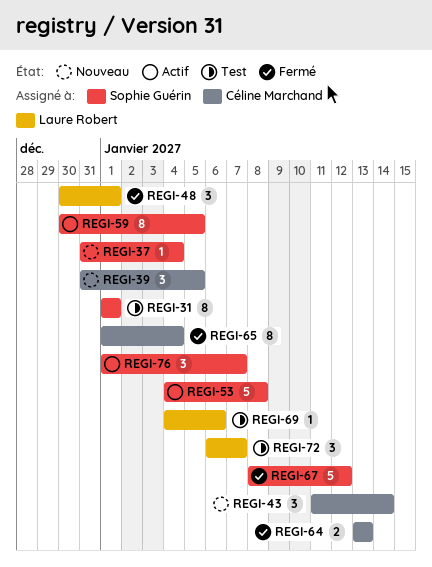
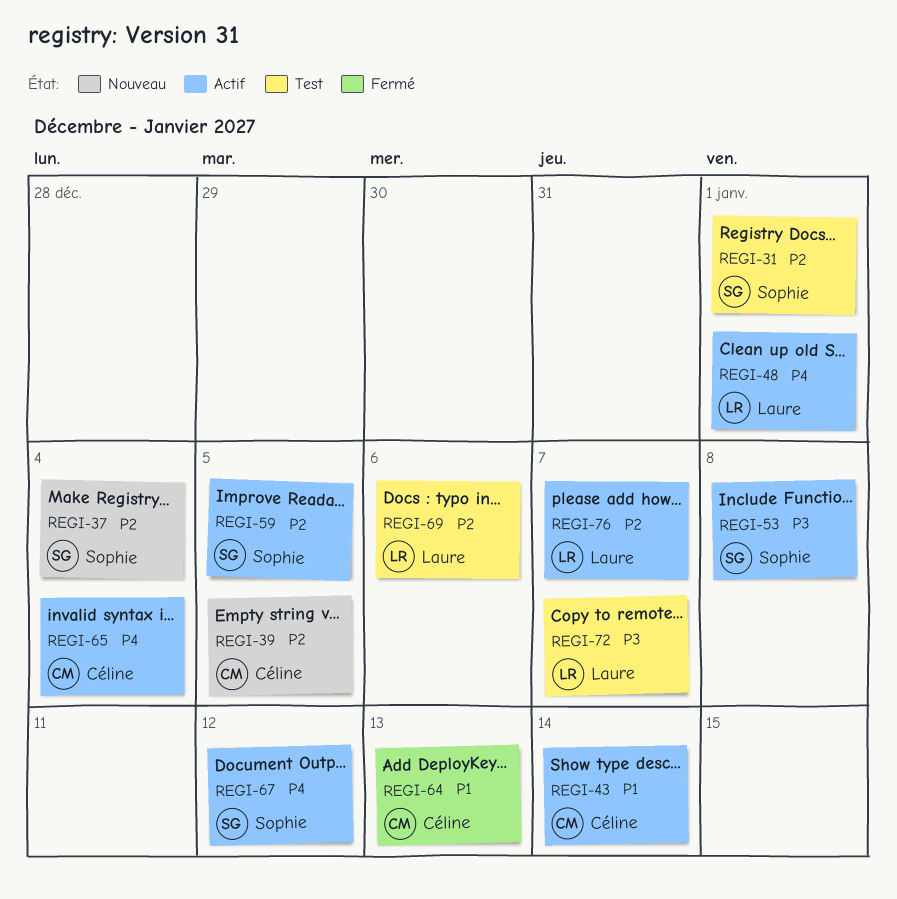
REGI-43, status: Nouveau -> Actif
REGI-48, status: Fermé -> Actif
REGI-65, status: Fermé -> Actif
REGI-67, status: Fermé -> Actif
REGI-76, owner: Sophie Guérin -> Laure Robert

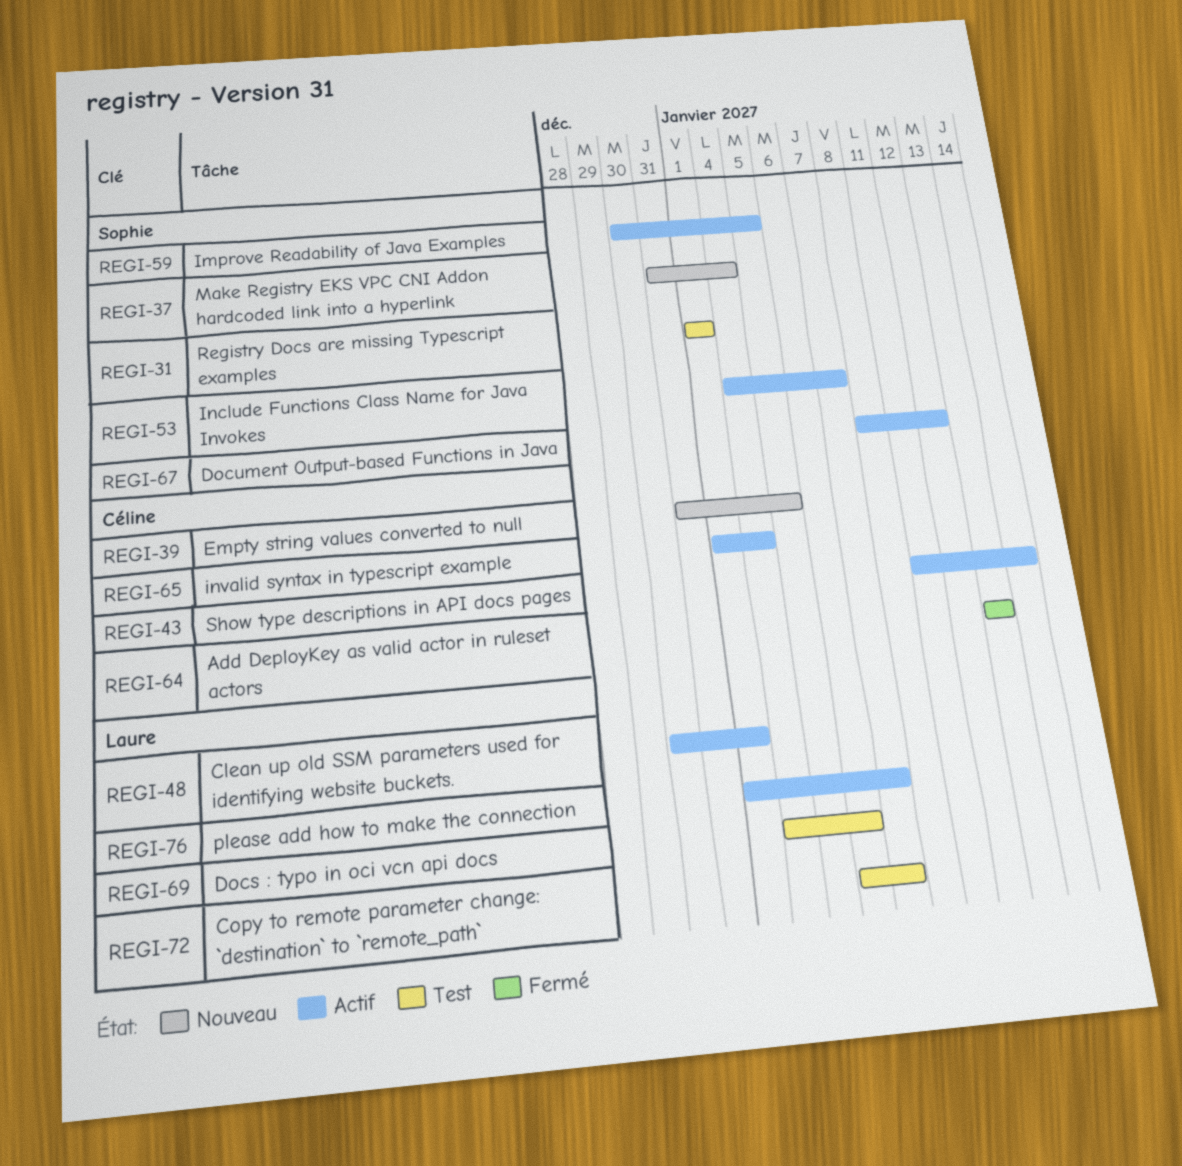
REGI-53, due: Jan 8 -> Jan 7

